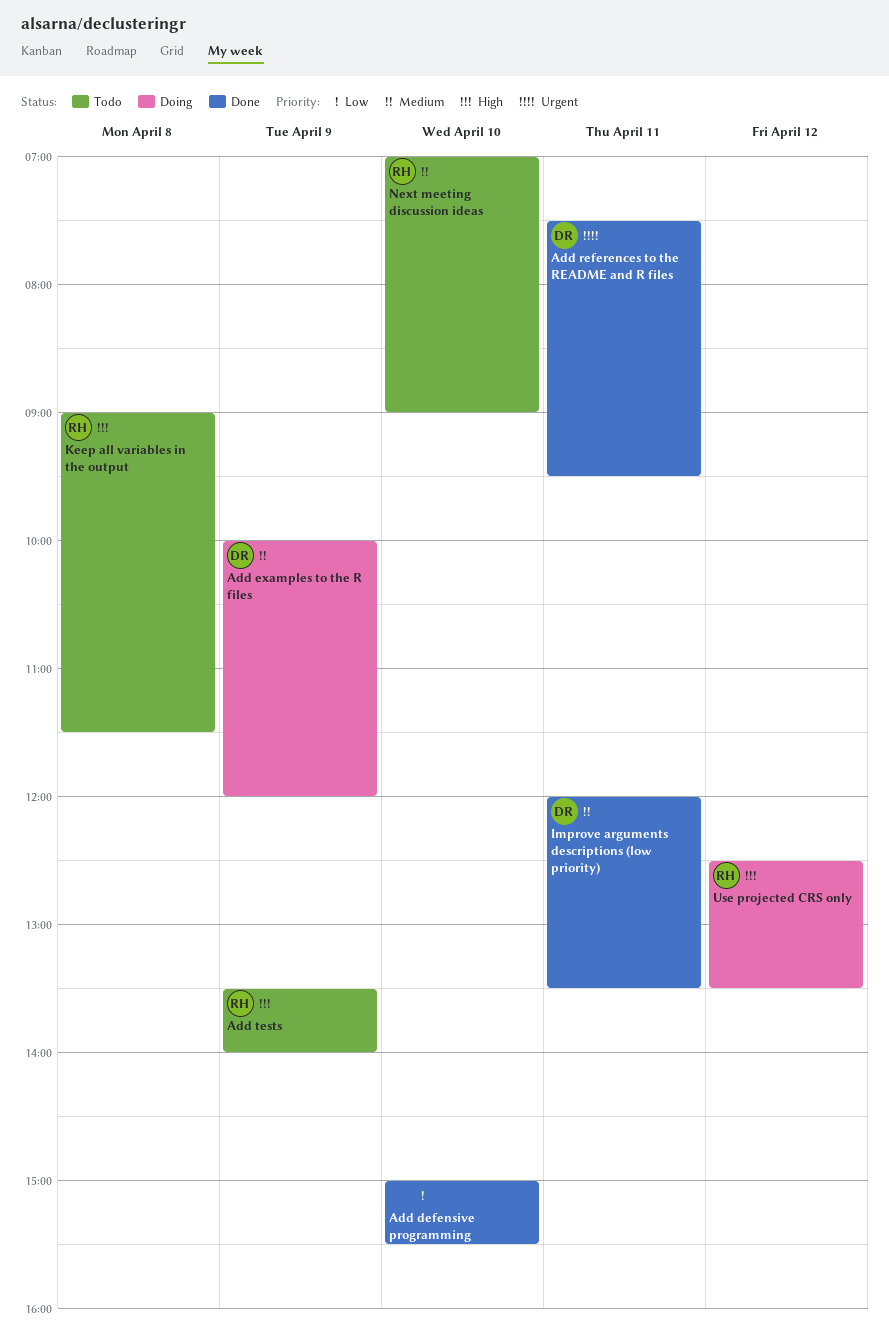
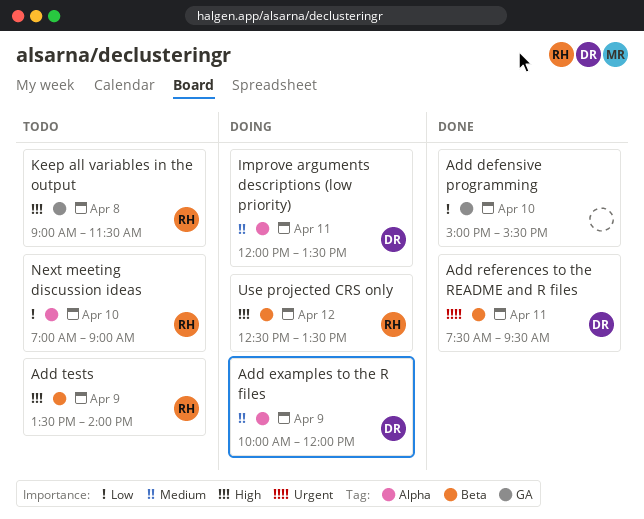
Improve arguments descriptions (low priority), status: Done -> Doing
Next meeting discussion ideas, priority: Medium -> Low

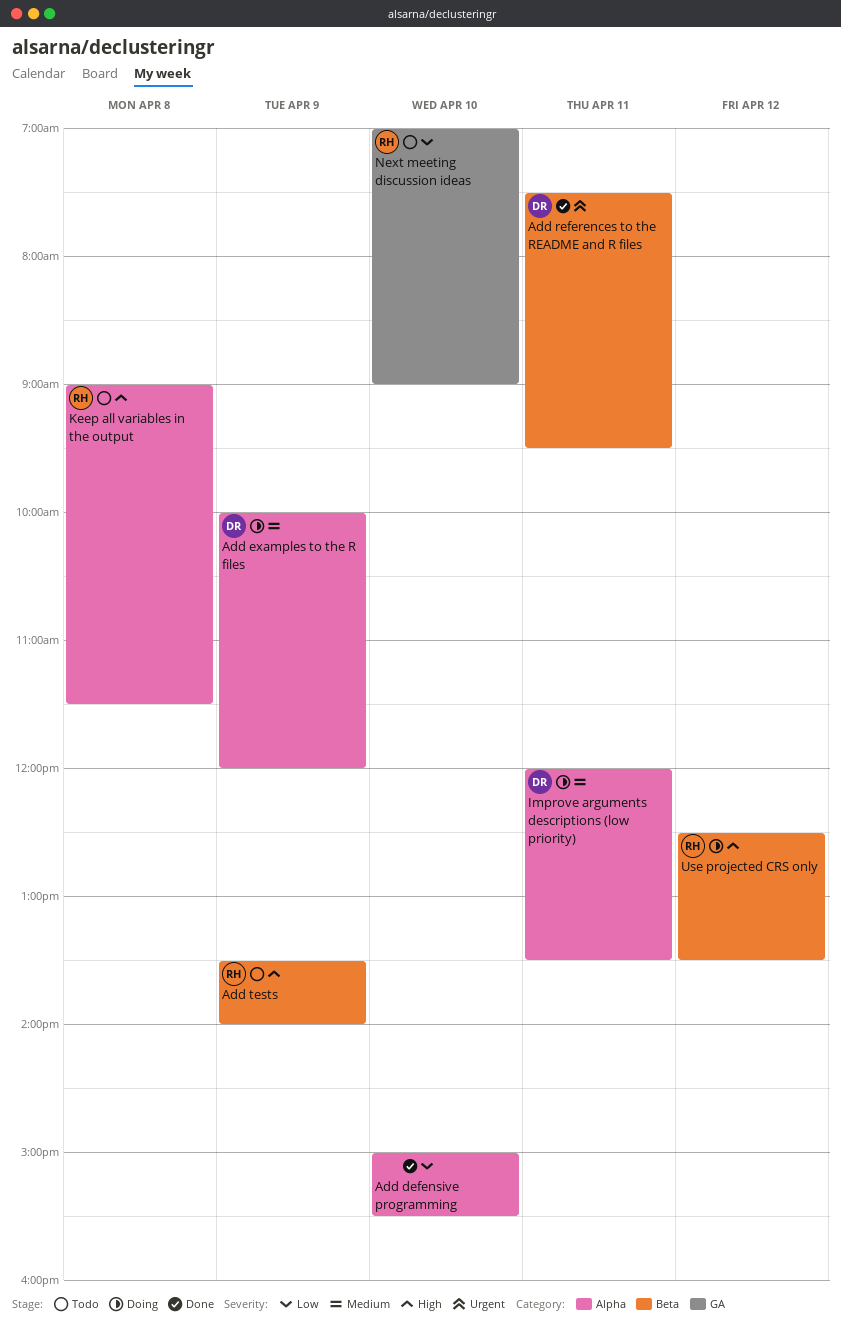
Add defensive programming, label: GA -> Alpha
Keep all variables in the output, label: GA -> Alpha
Next meeting discussion ideas, label: Alpha -> GA

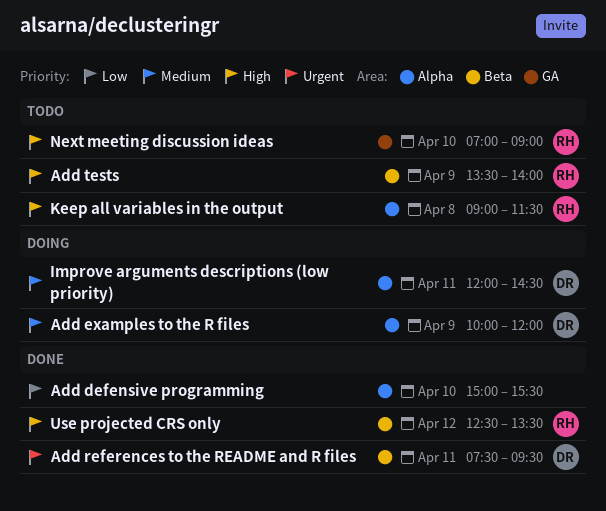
Improve arguments descriptions (low priority), ends: 13:30 -> 14:30
Next meeting discussion ideas, priority: Low -> High
Use projected CRS only, status: Doing -> Done

